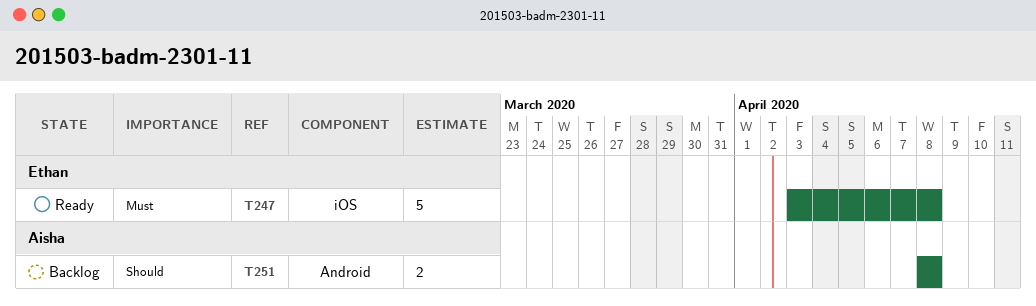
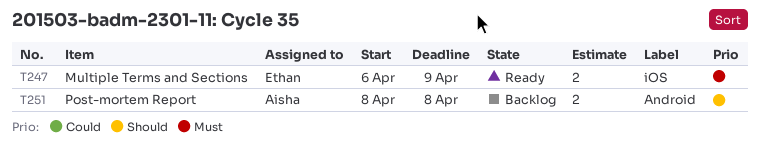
T247, estimate: 5 -> 2
T247, start: Apr 3 -> Apr 6
T247, due: Apr 8 -> Apr 9

